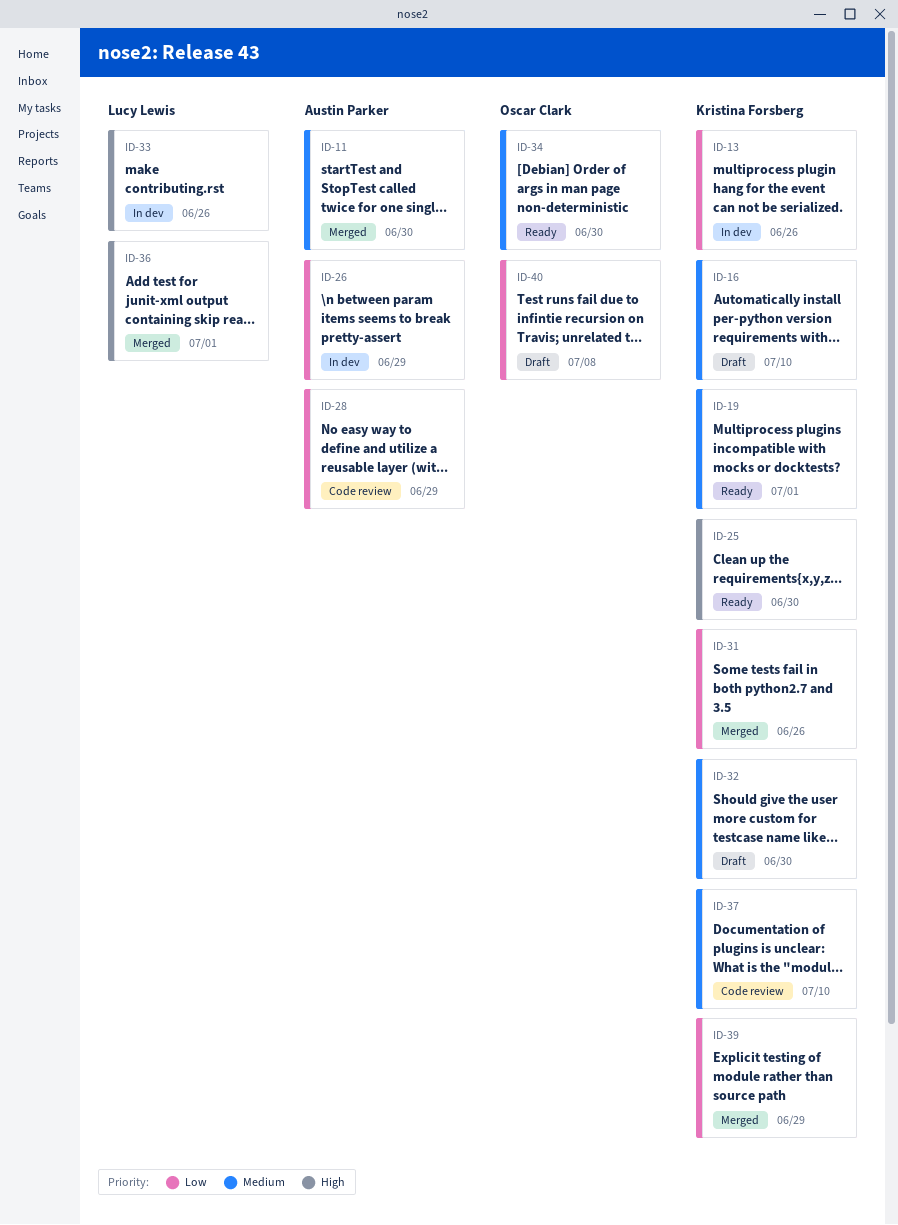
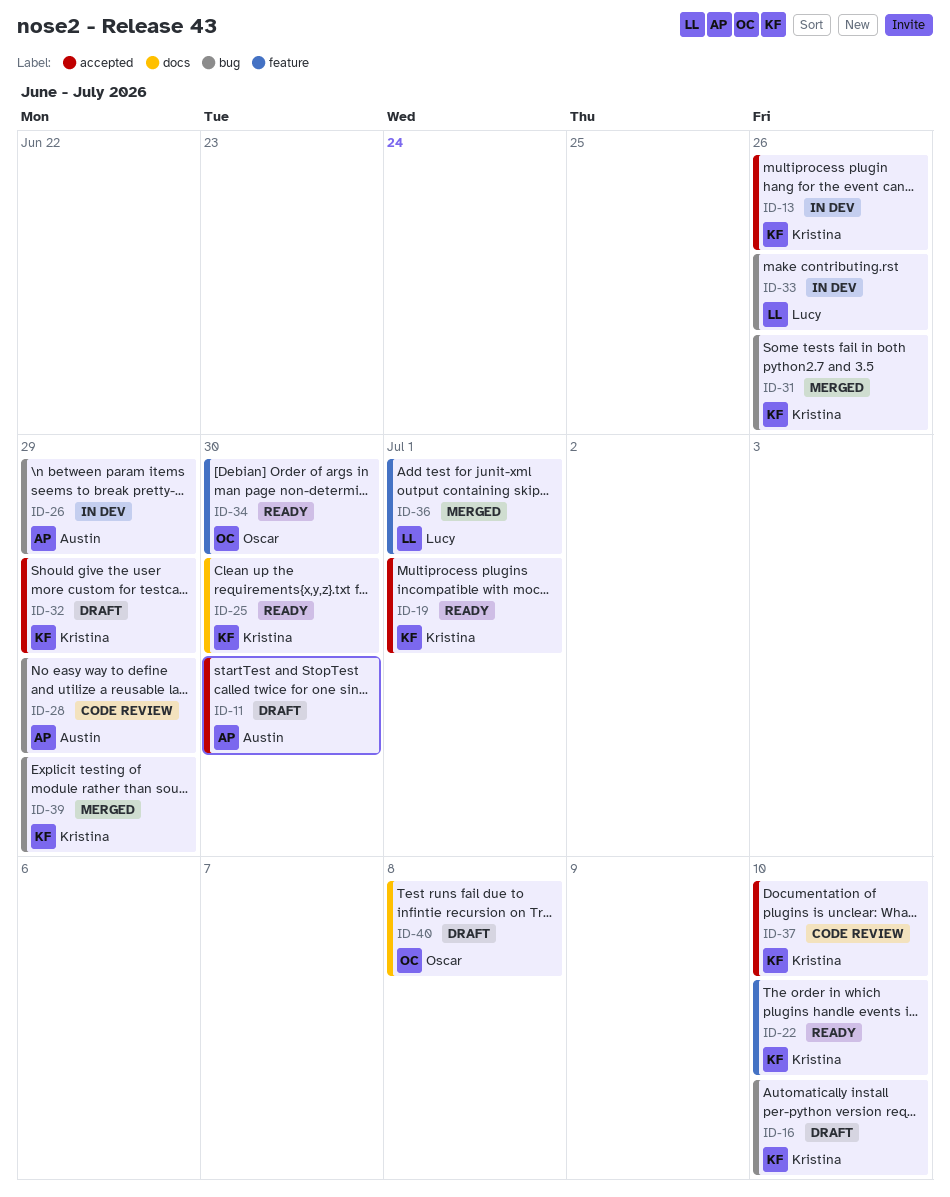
ID-11, status: Merged -> Draft
ID-22: none -> present
ID-32, due: Jun 30 -> Jun 29

